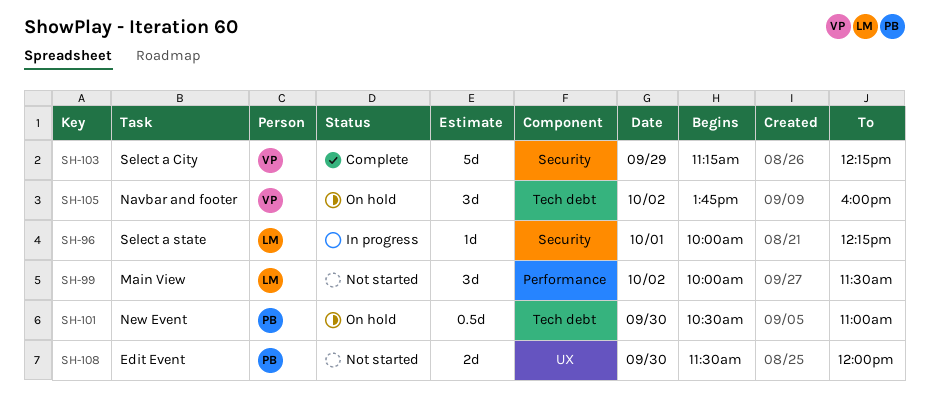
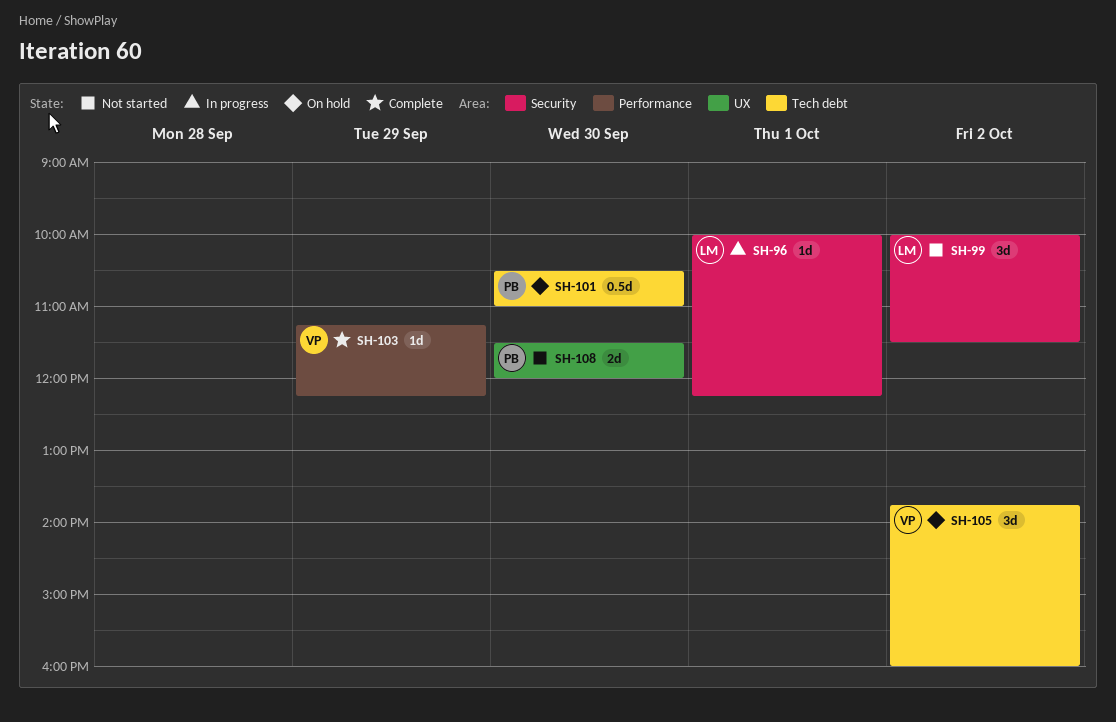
SH-99, label: Performance -> Security
SH-103, label: Security -> Performance
SH-103, estimate: 5d -> 1d

